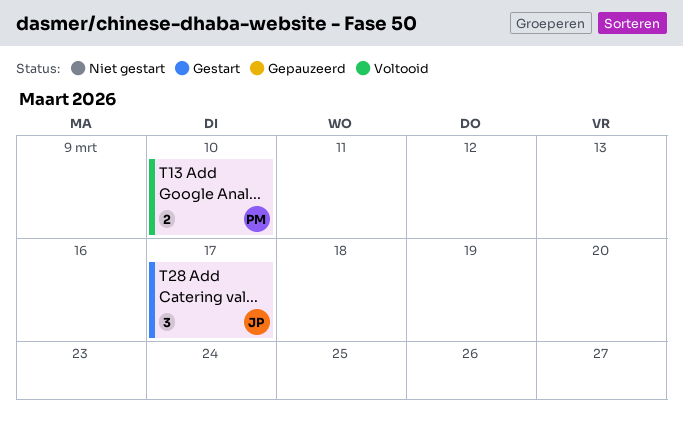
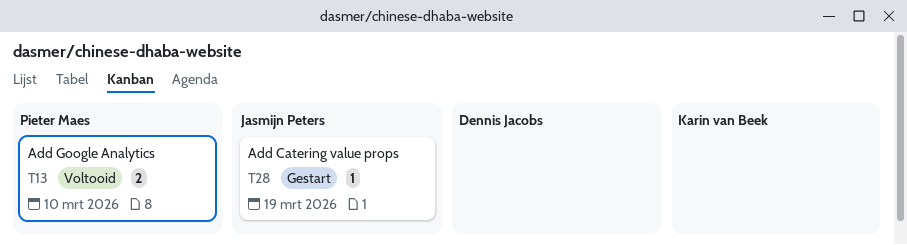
T28, estimate: 3 -> 1
T28, due: Mar 17 -> Mar 19

